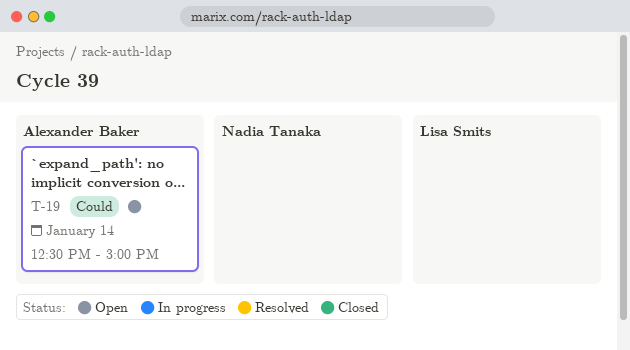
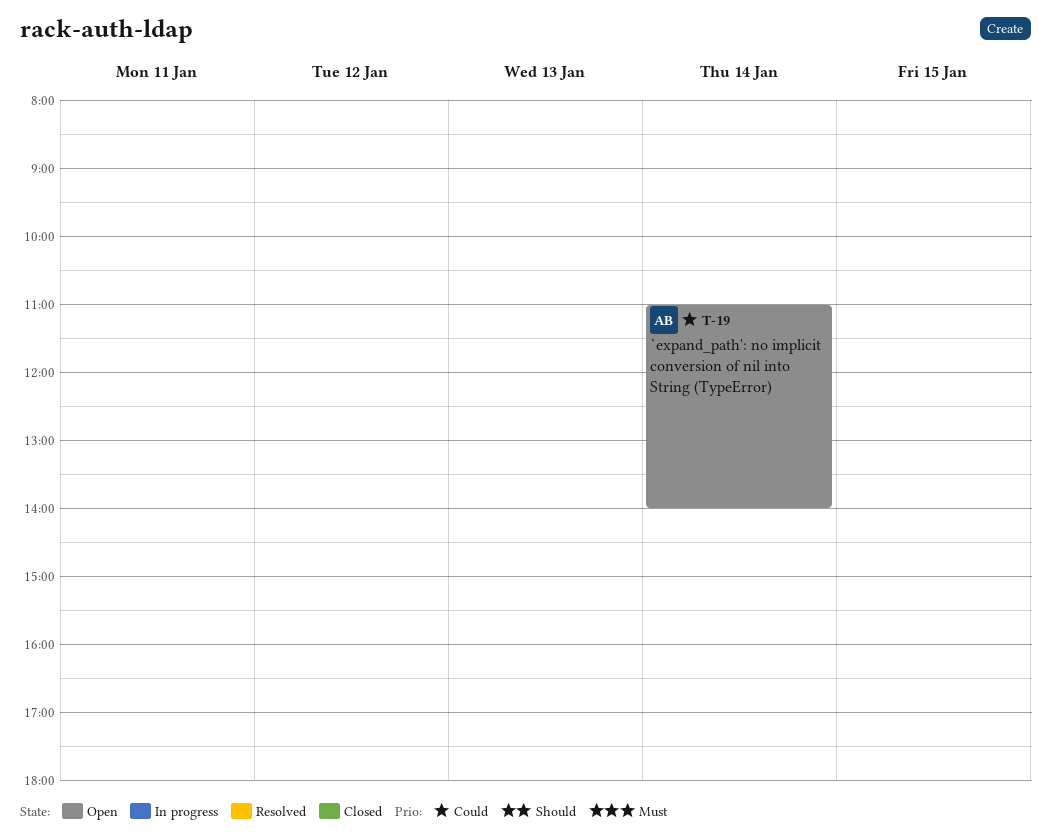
T-19, begins: 12:30 -> 11:00
T-19, ends: 15:00 -> 14:00

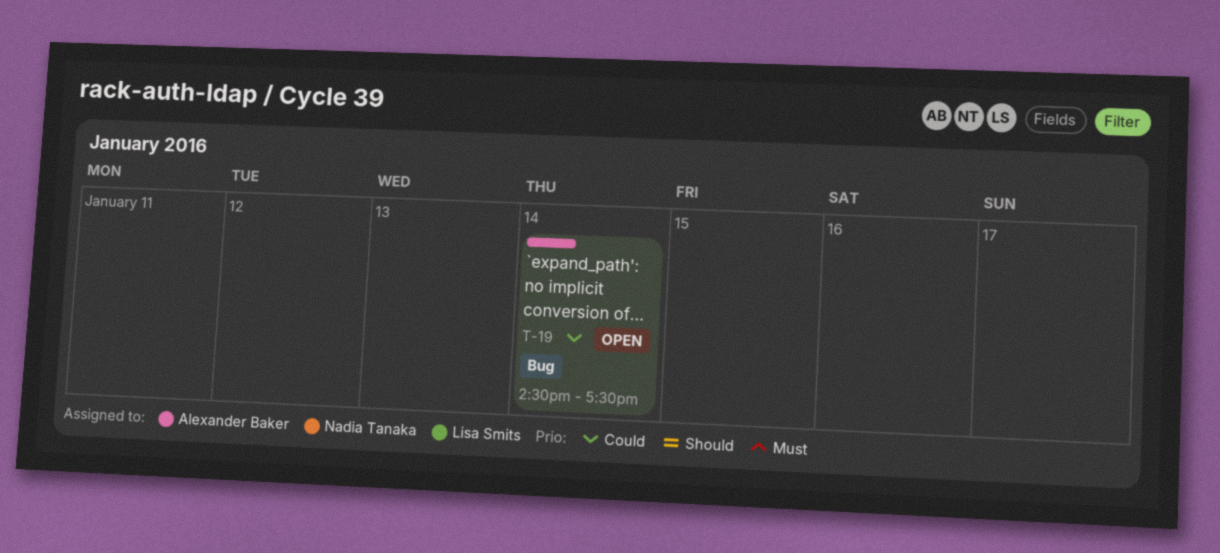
T-19, begins: 11:00 -> 14:30
T-19, ends: 14:00 -> 17:30

